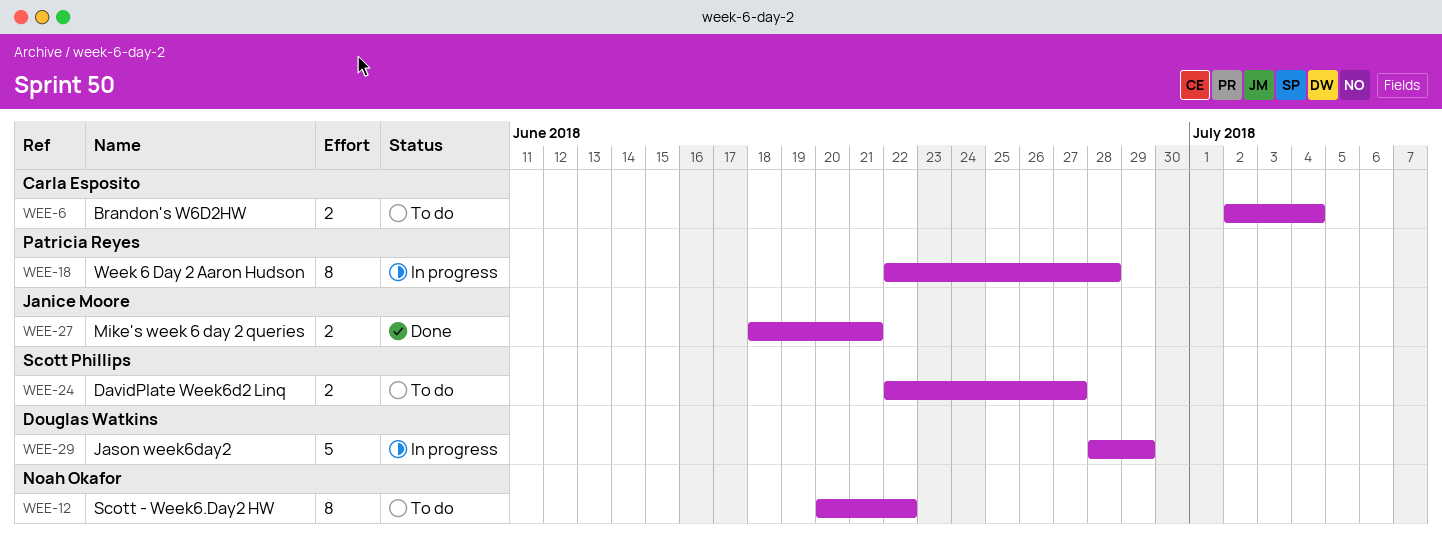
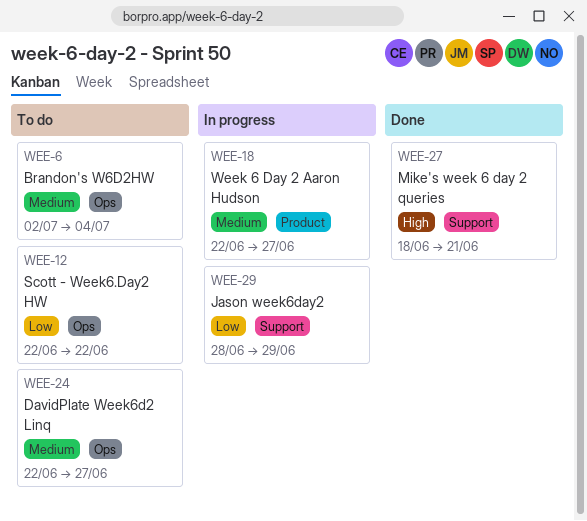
WEE-12, start: Jun 20 -> Jun 22
WEE-18, due: Jun 28 -> Jun 27

